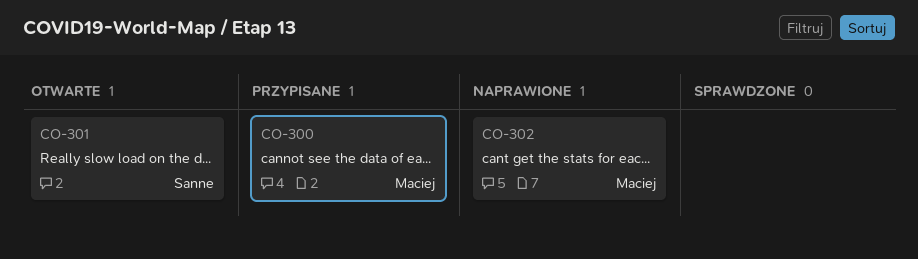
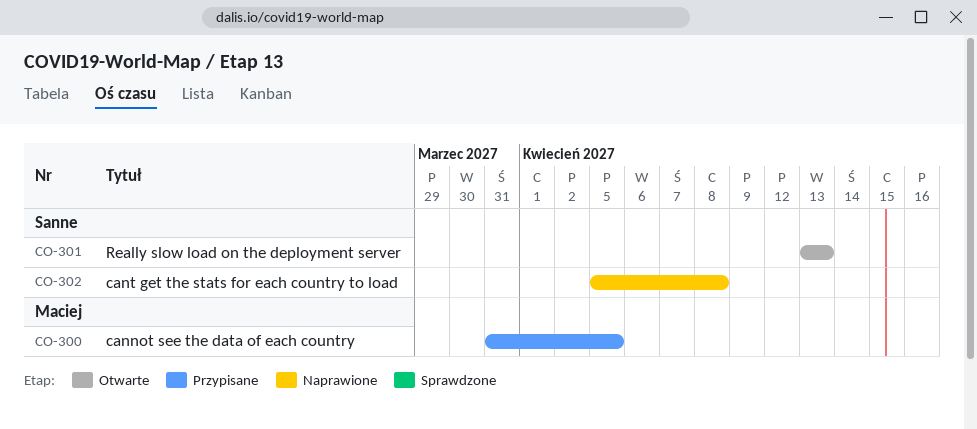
CO-302, owner: Maciej -> Sanne

